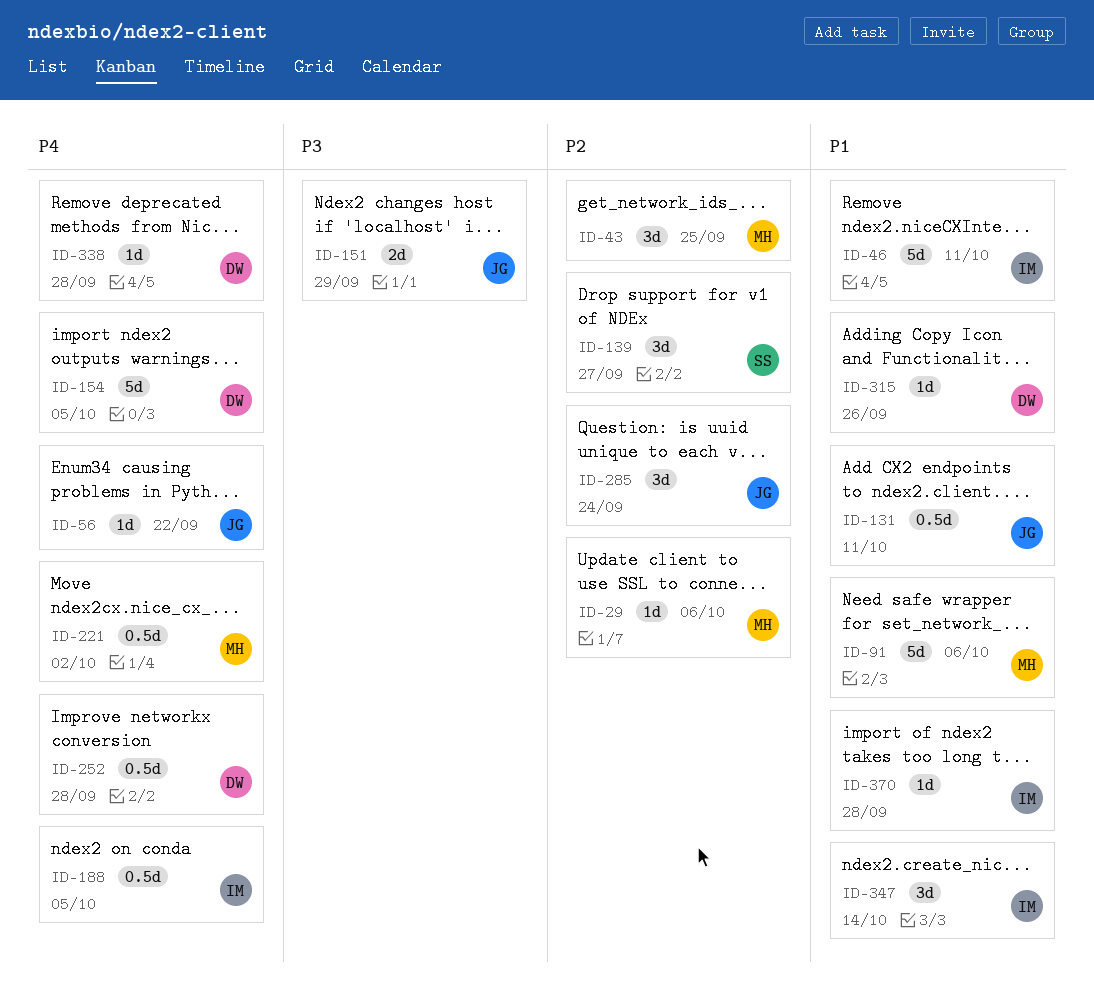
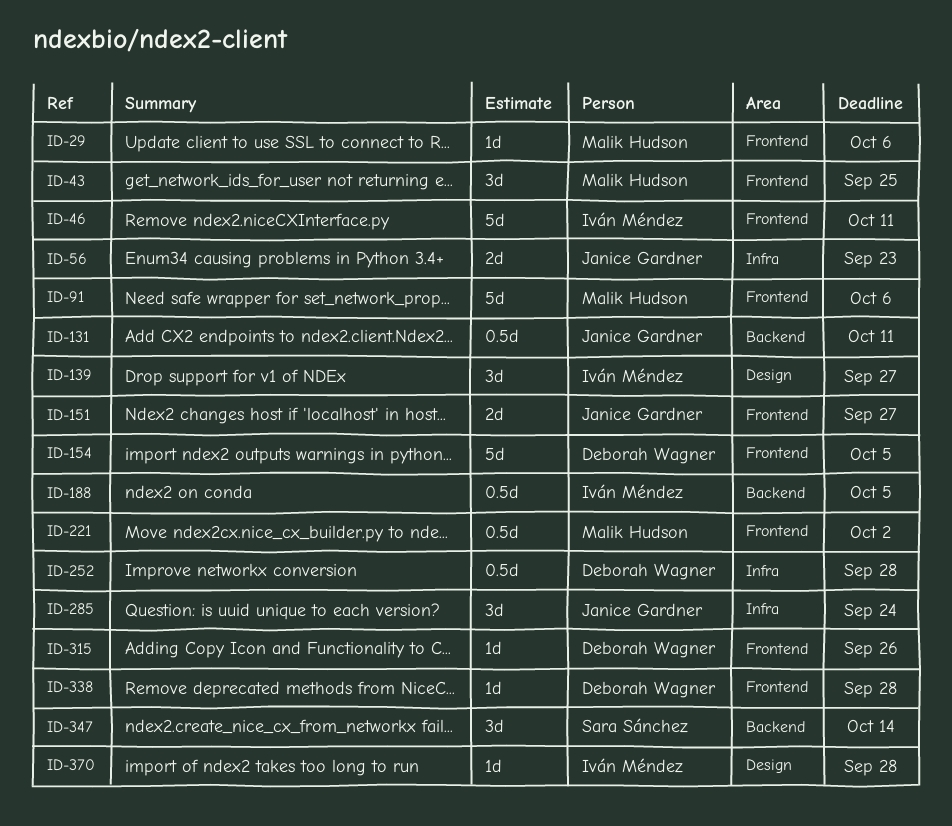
ID-56, estimate: 1d -> 2d
ID-56, due: Sep 22 -> Sep 23
ID-139, owner: Sara Sánchez -> Iván Méndez
ID-151, due: Sep 29 -> Sep 27
ID-347, owner: Iván Méndez -> Sara Sánchez

